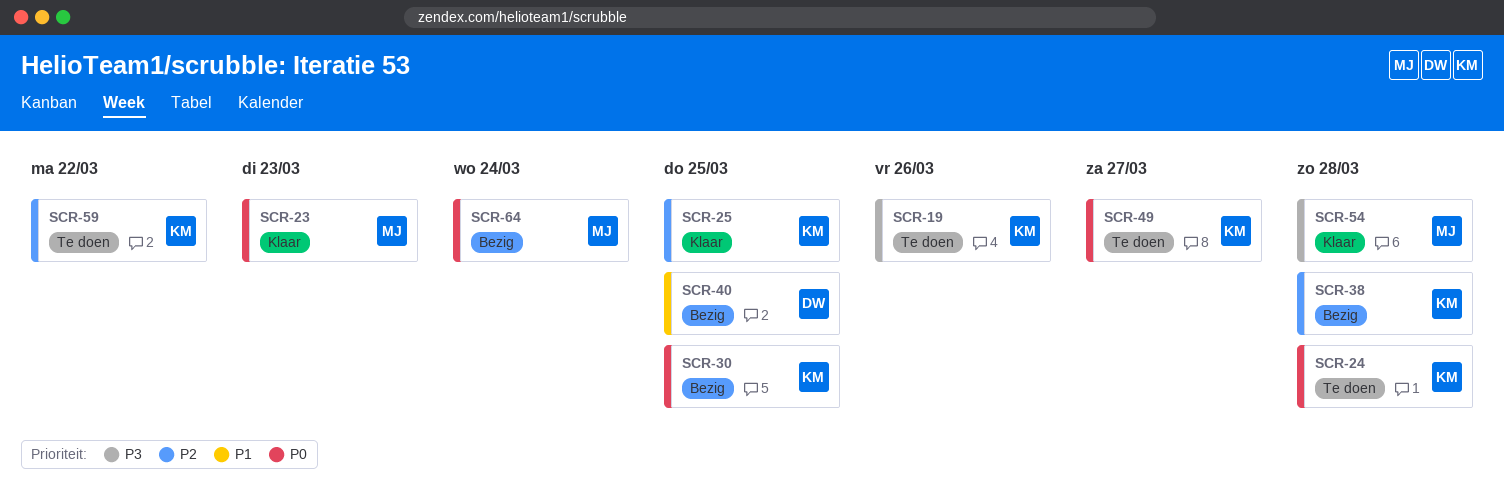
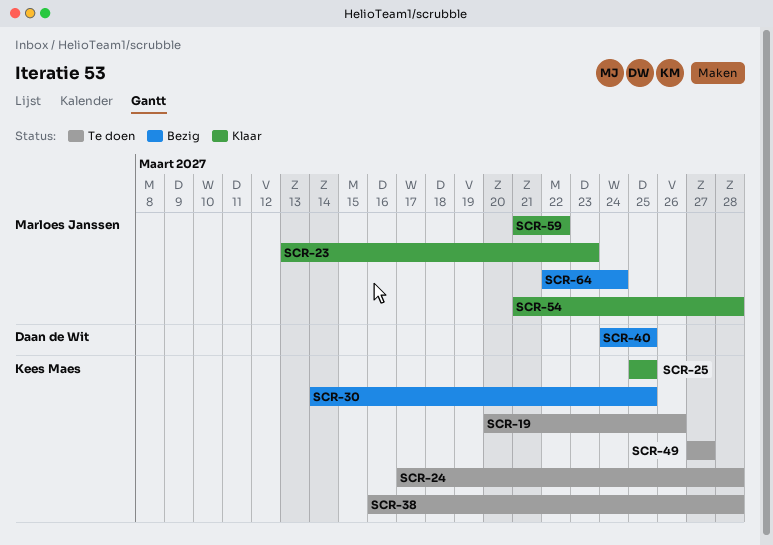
SCR-38, status: Bezig -> Te doen
SCR-59, status: Te doen -> Klaar
SCR-59, owner: Kees Maes -> Marloes Janssen

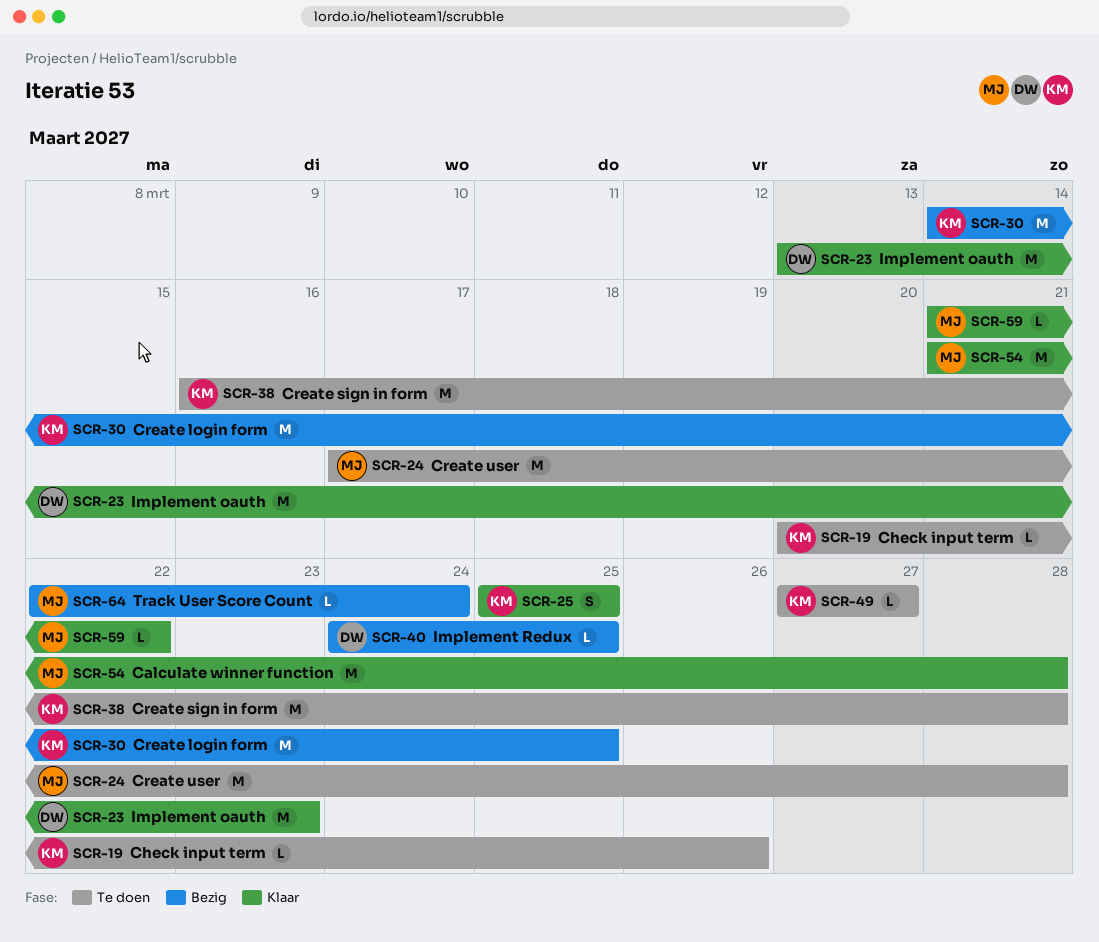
SCR-23, owner: Marloes Janssen -> Daan de Wit
SCR-24, owner: Kees Maes -> Marloes Janssen

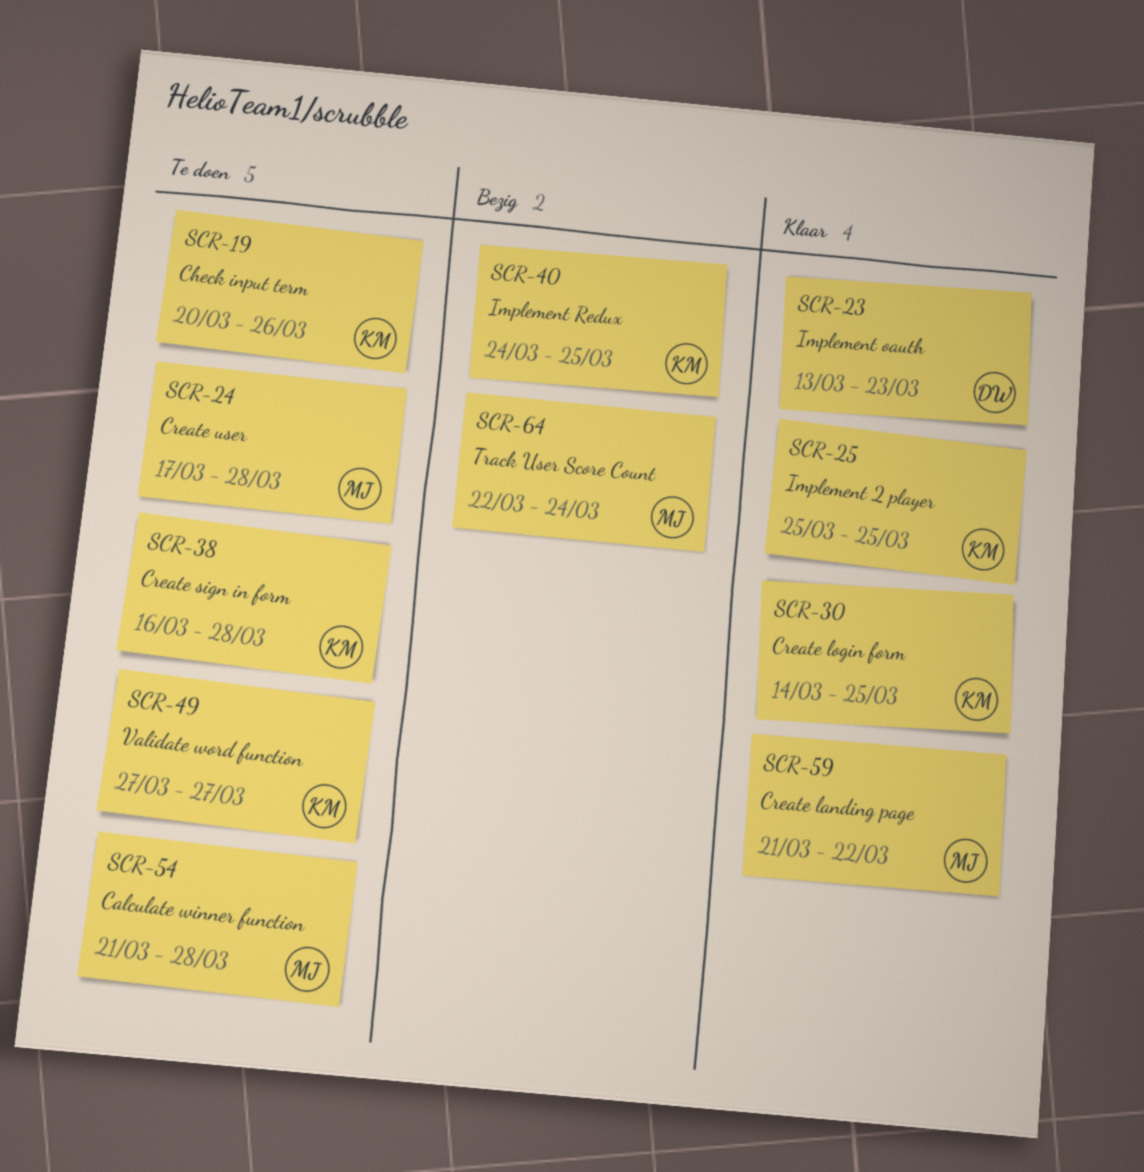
SCR-30, status: Bezig -> Klaar
SCR-40, owner: DW -> KM
SCR-54, status: Klaar -> Te doen

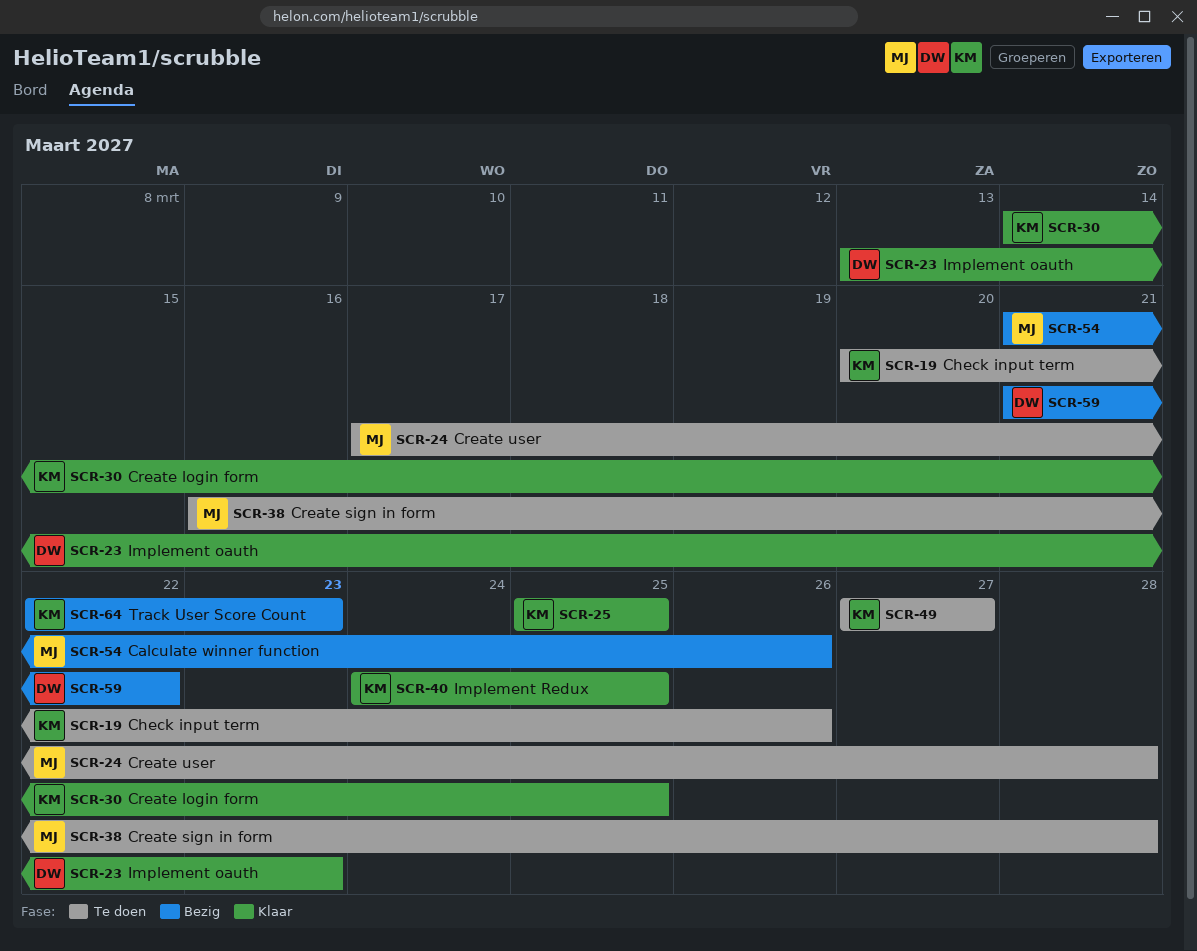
SCR-38, owner: KM -> MJ
SCR-40, status: Bezig -> Klaar
SCR-54, status: Te doen -> Bezig
SCR-54, due: Mar 28 -> Mar 26
SCR-59, status: Klaar -> Bezig
SCR-59, owner: MJ -> DW
SCR-64, owner: MJ -> KM
SCR-64, due: Mar 24 -> Mar 23

